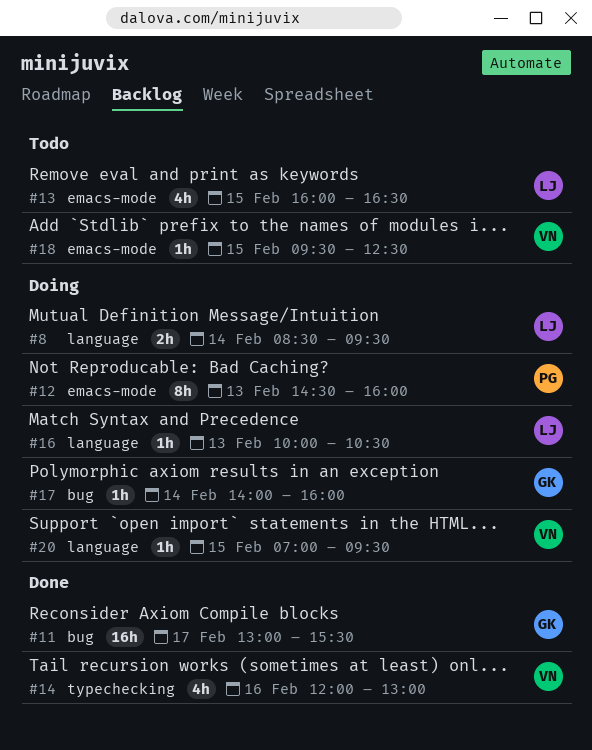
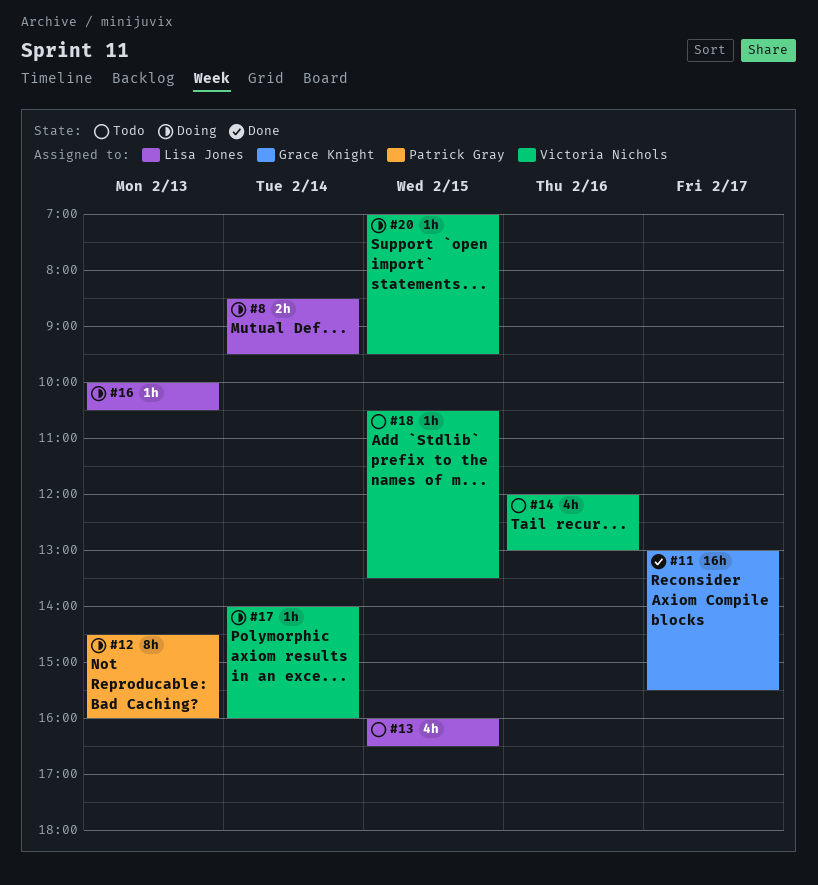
#14, status: Done -> Todo
#17, owner: Grace Knight -> Victoria Nichols
#18, begins: 09:30 -> 10:30
#18, ends: 12:30 -> 13:30

